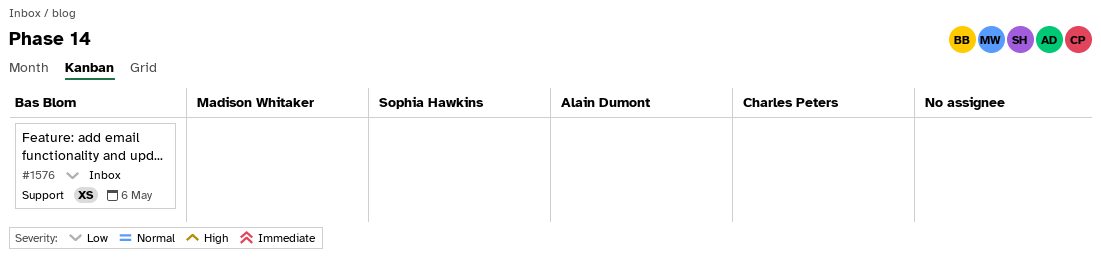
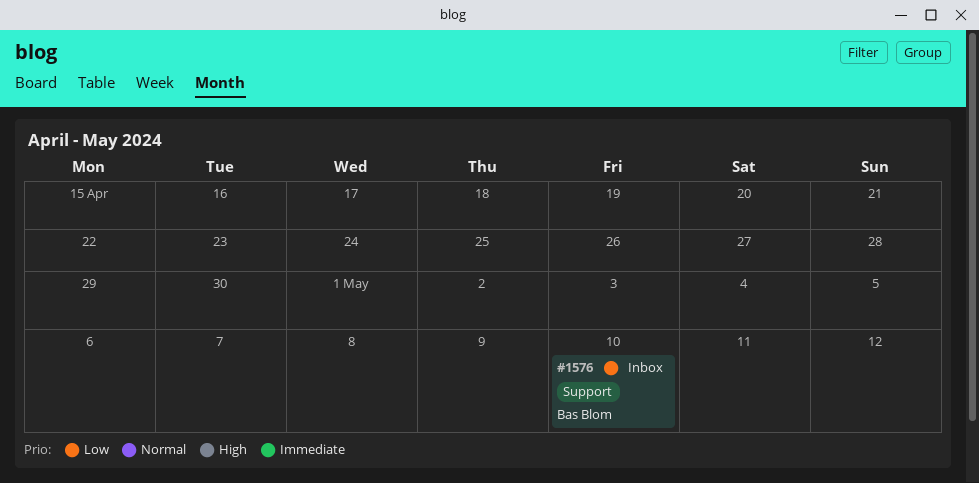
#1576, due: May 6 -> May 10

